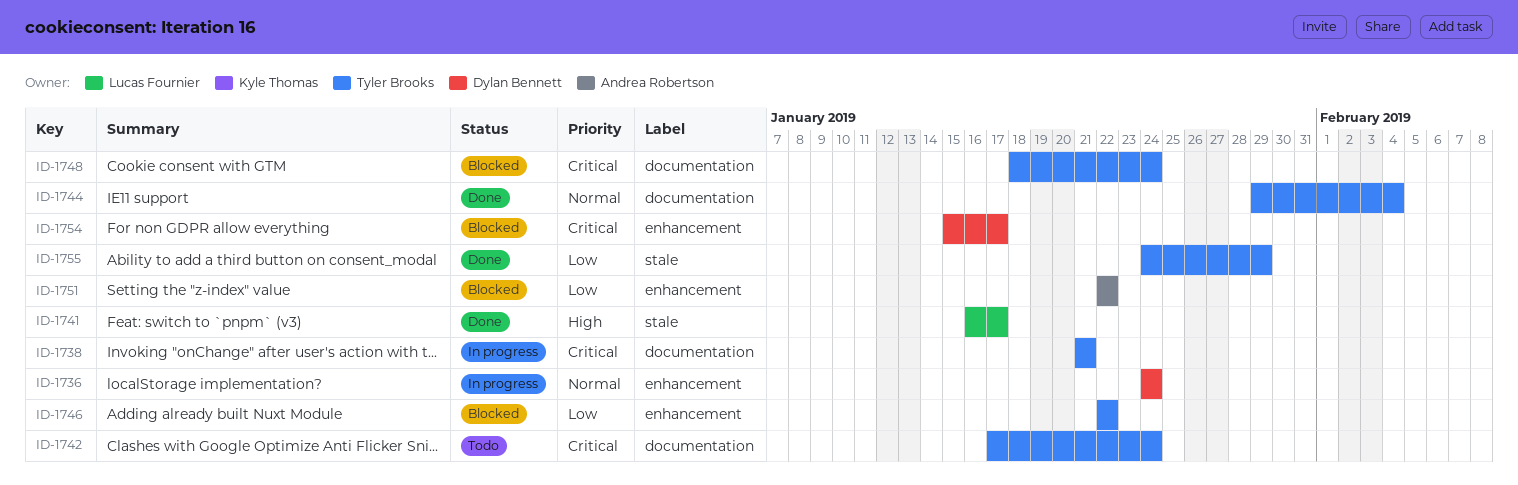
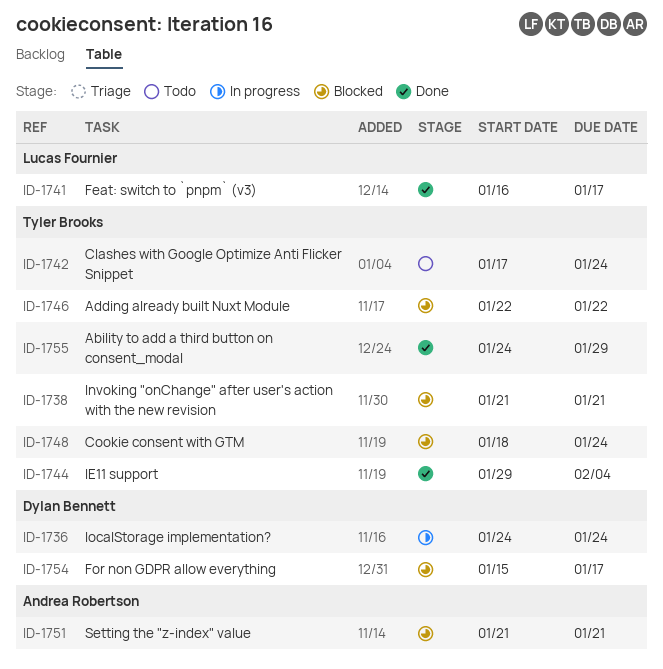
ID-1738, status: In progress -> Blocked
ID-1751, start: Jan 22 -> Jan 21
ID-1751, due: Jan 22 -> Jan 21

